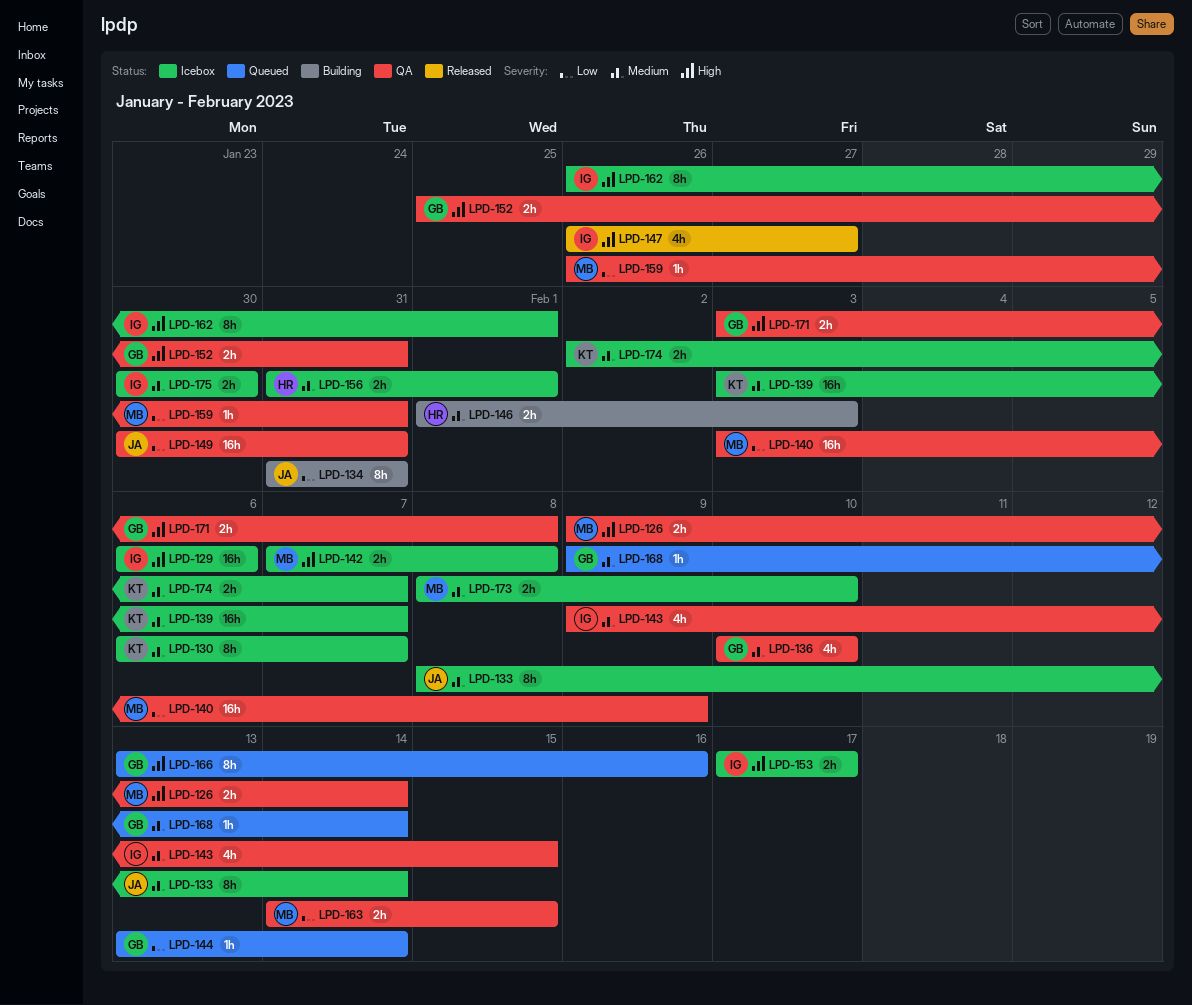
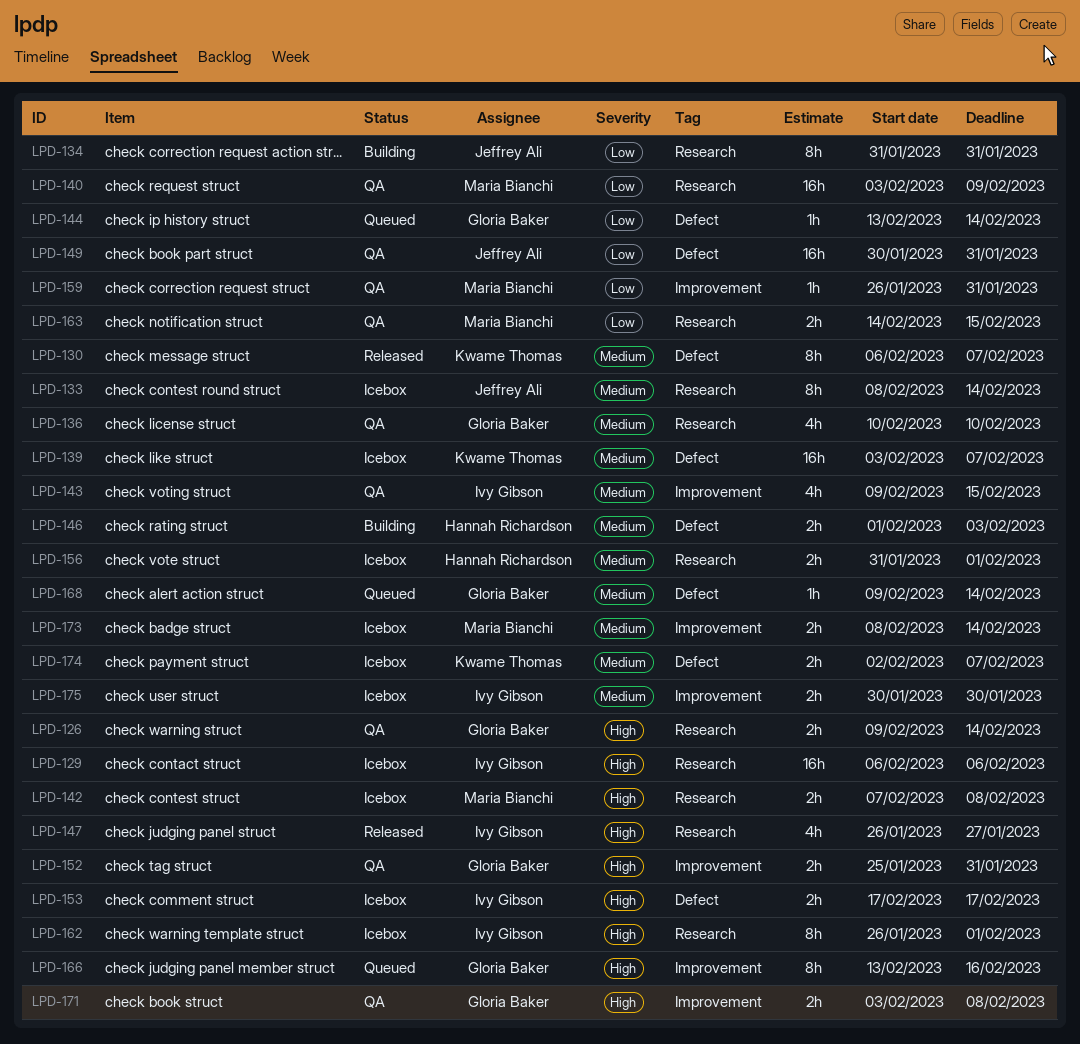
LPD-126, owner: Maria Bianchi -> Gloria Baker
LPD-130, status: Icebox -> Released
LPD-173, due: Feb 10 -> Feb 14

